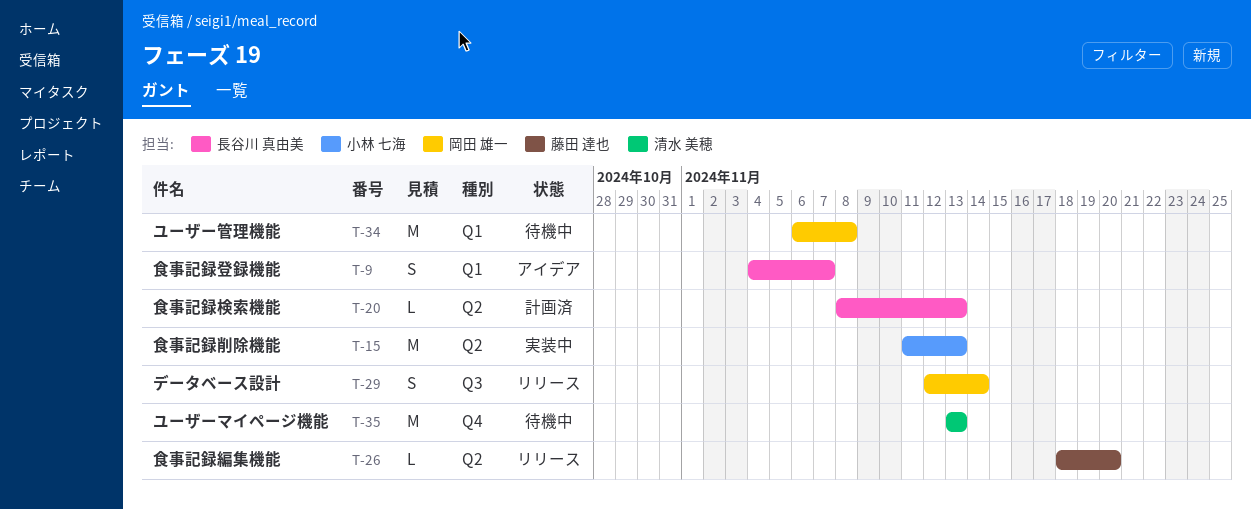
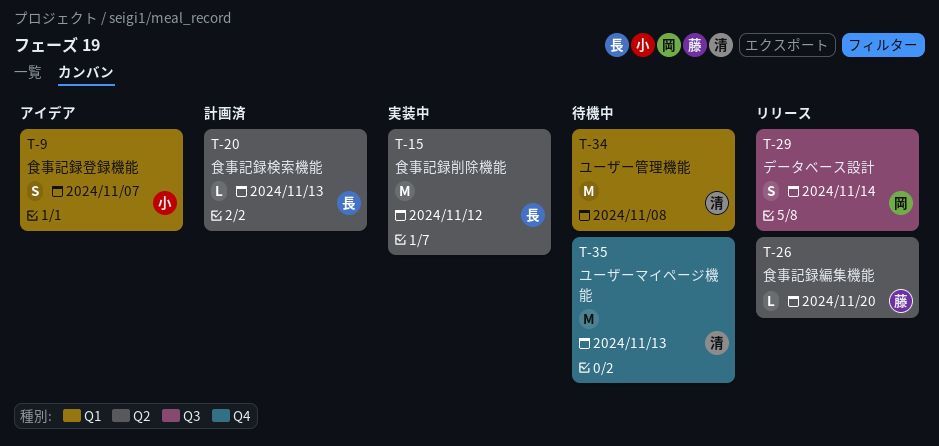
T-9, owner: 長谷川 真由美 -> 小林 七海
T-15, owner: 小林 七海 -> 長谷川 真由美
T-15, due: Nov 13 -> Nov 12
T-34, owner: 岡田 雄一 -> 清水 美穂

